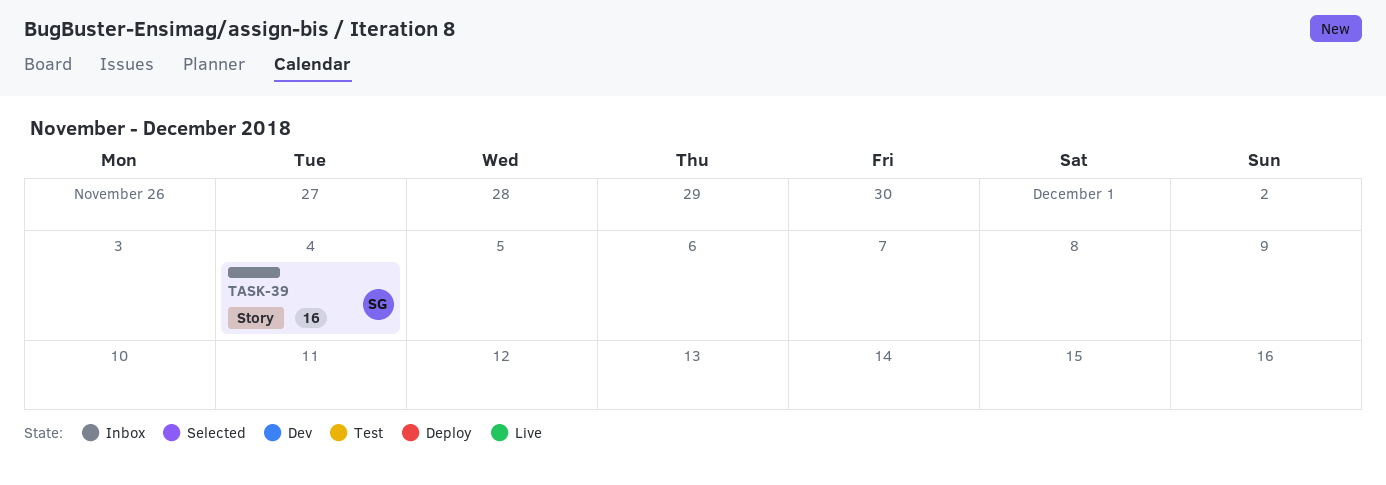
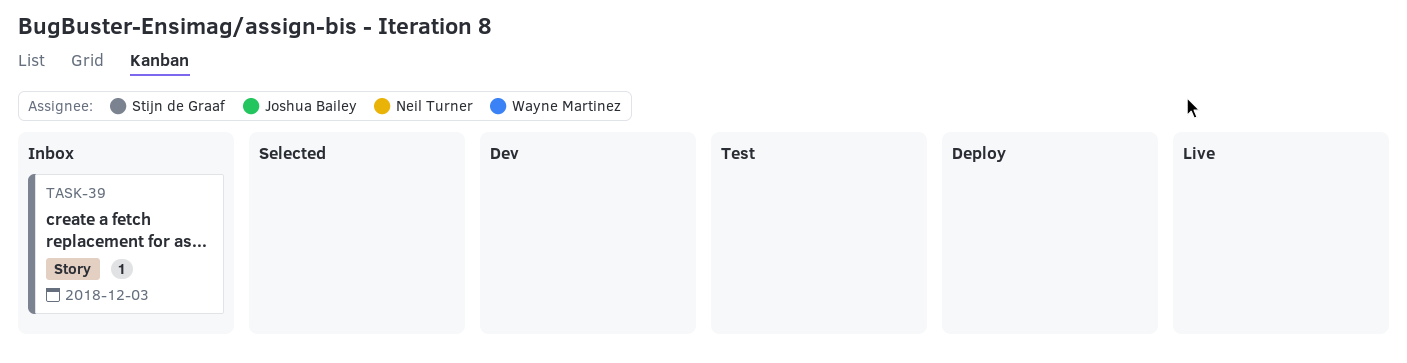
TASK-39, estimate: 16 -> 1
TASK-39, due: Dec 4 -> Dec 3

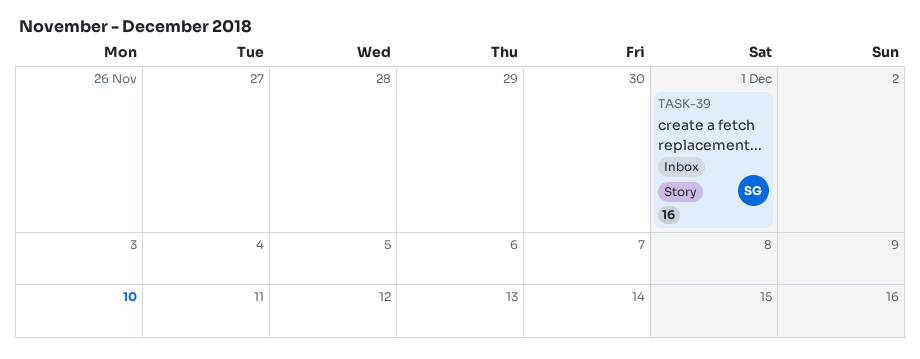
TASK-39, estimate: 1 -> 16
TASK-39, due: Dec 3 -> Dec 1

